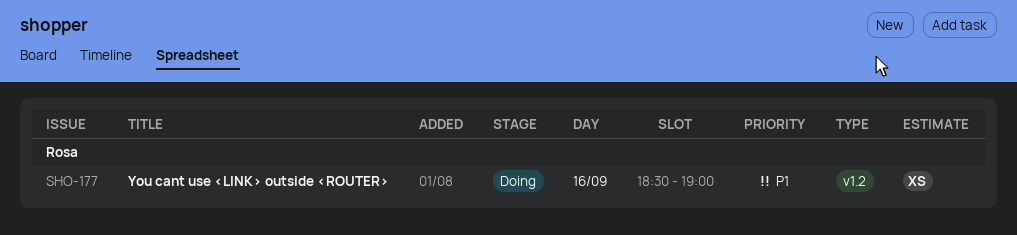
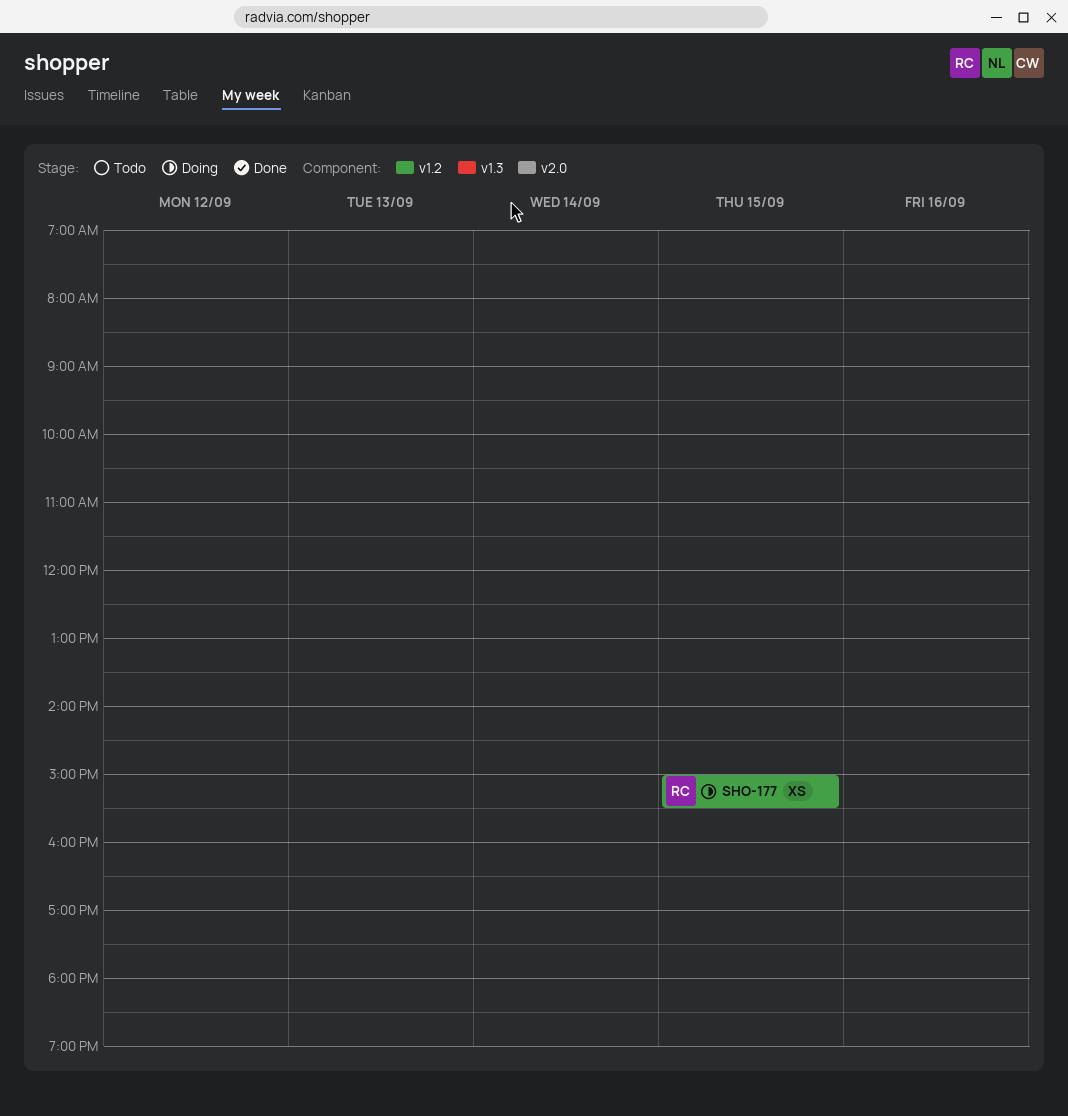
SHO-177, day: Sep 16 -> Sep 15
SHO-177, begins: 18:30 -> 15:00
SHO-177, ends: 19:00 -> 15:30

